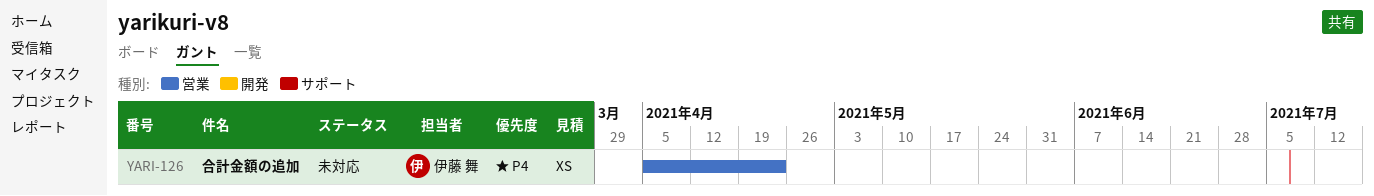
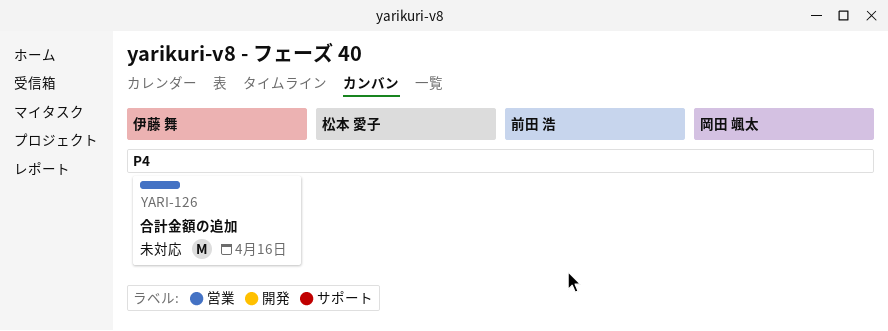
YARI-126, estimate: XS -> M
YARI-126, due: Apr 23 -> Apr 16

